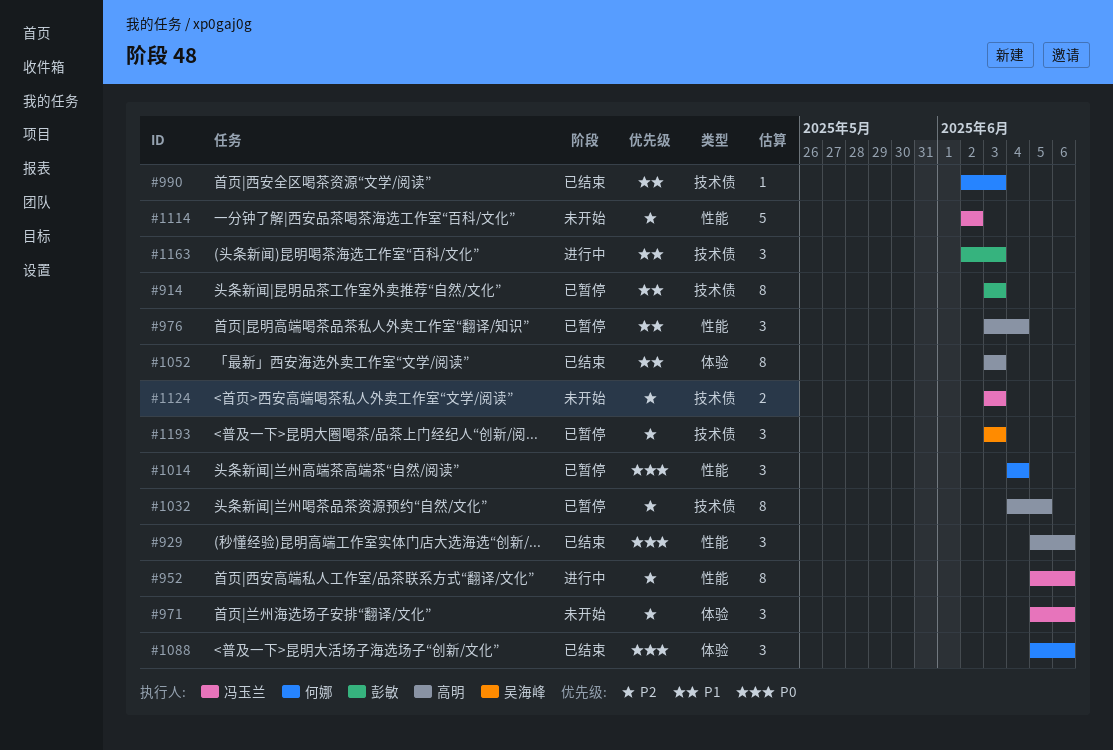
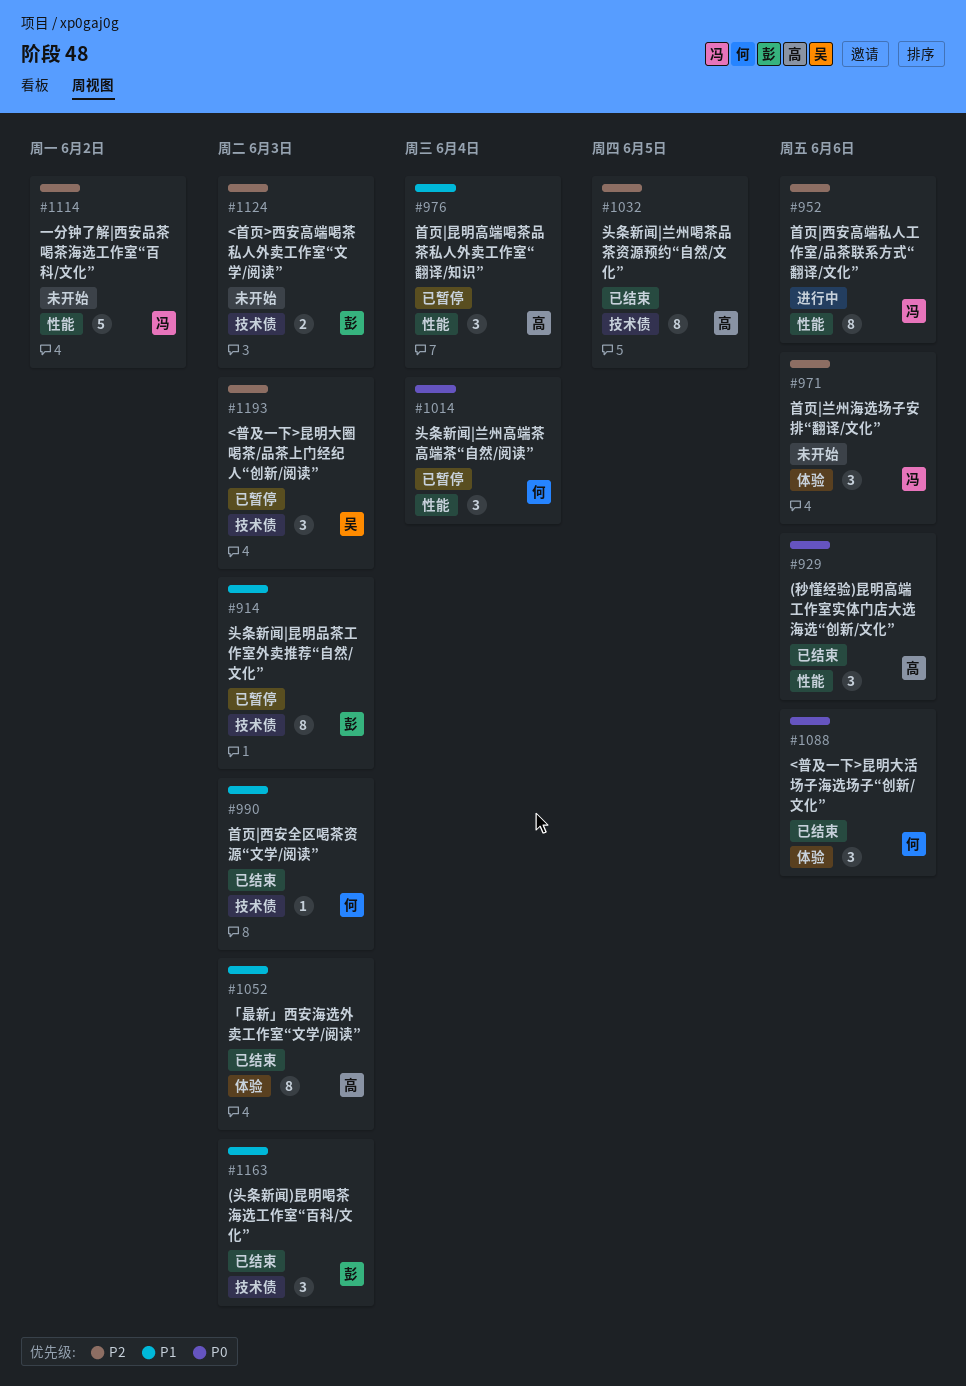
#1032, status: 已暂停 -> 已结束
#1124, owner: 冯玉兰 -> 彭敏
#1163, status: 进行中 -> 已结束

